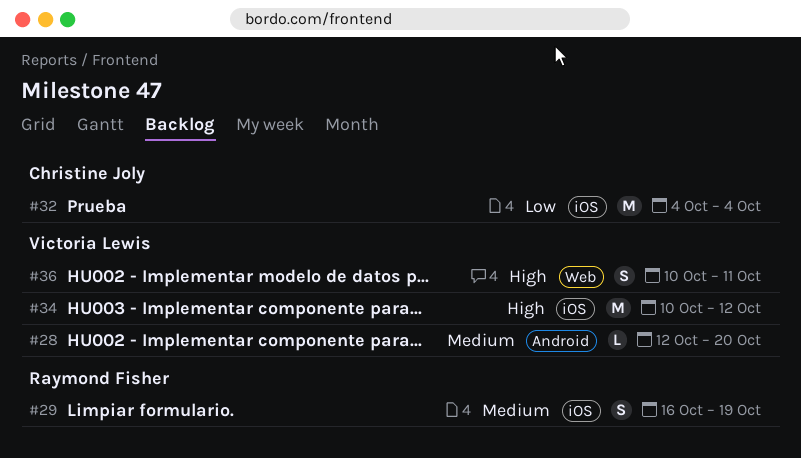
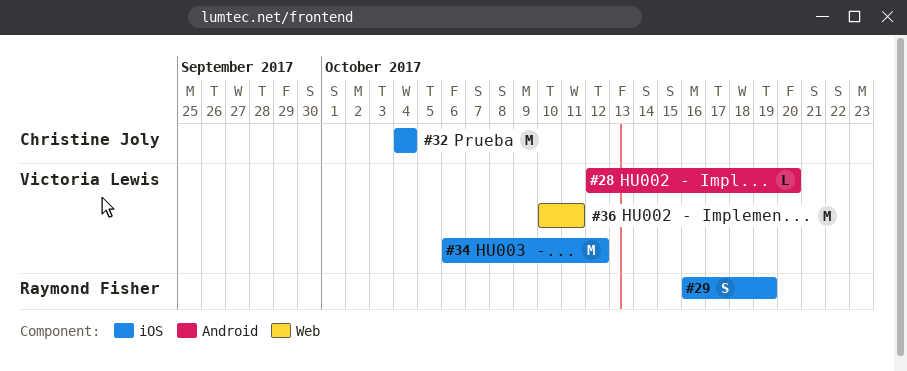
#34, start: Oct 10 -> Oct 6
#36, estimate: S -> M

